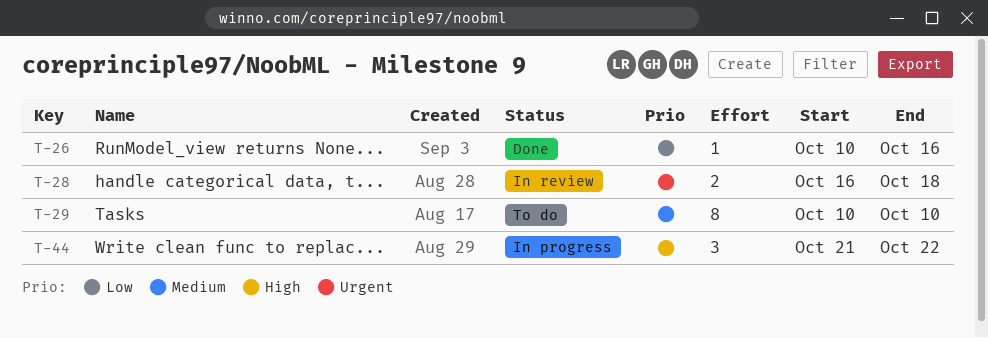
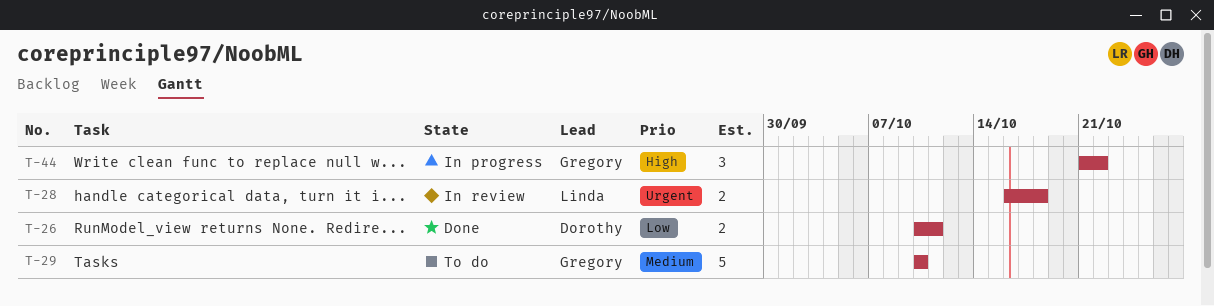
T-26, estimate: 1 -> 2
T-26, due: Oct 16 -> Oct 11
T-29, estimate: 8 -> 5

